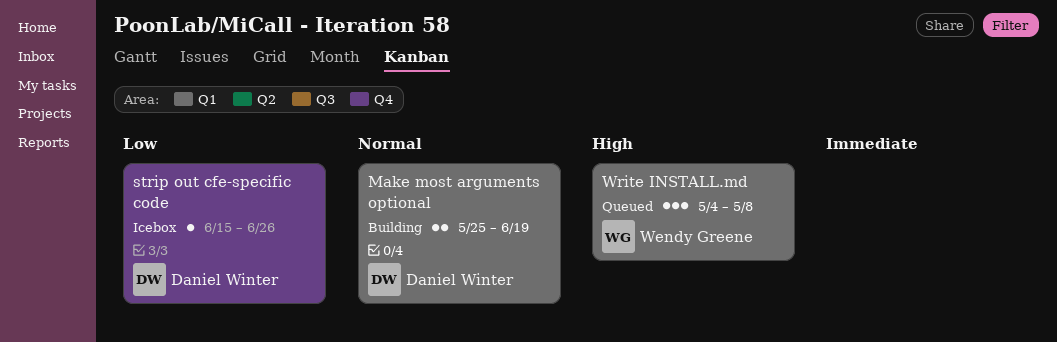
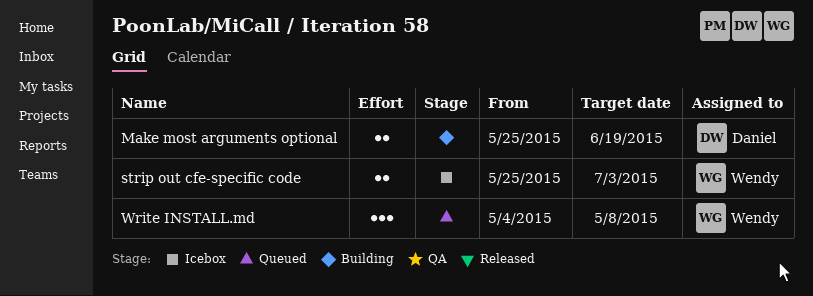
strip out cfe-specific code, owner: Daniel Winter -> Wendy Greene
strip out cfe-specific code, estimate: 1 -> 2
strip out cfe-specific code, start: Jun 15 -> May 25
strip out cfe-specific code, due: Jun 26 -> Jul 3

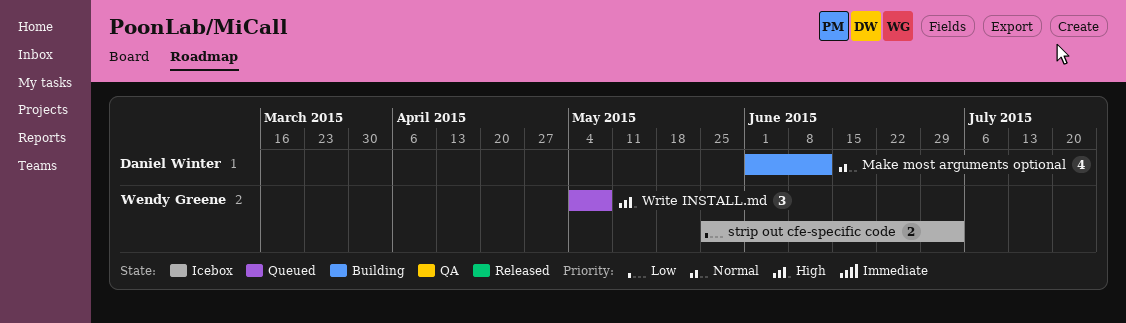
Make most arguments optional, estimate: 2 -> 4
Make most arguments optional, start: May 25 -> Jun 1
Make most arguments optional, due: Jun 19 -> Jun 12

